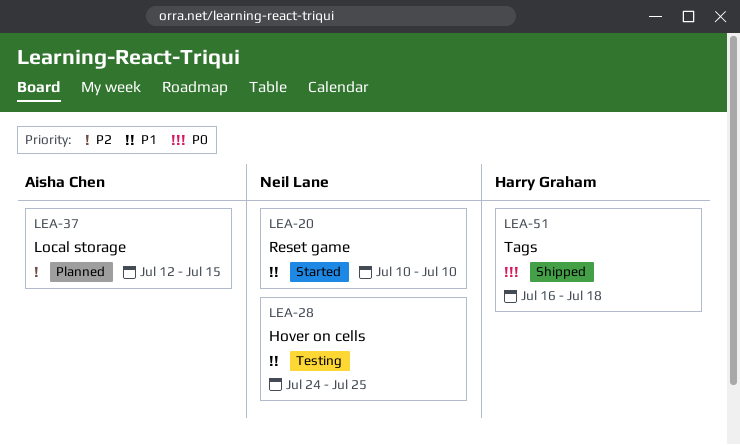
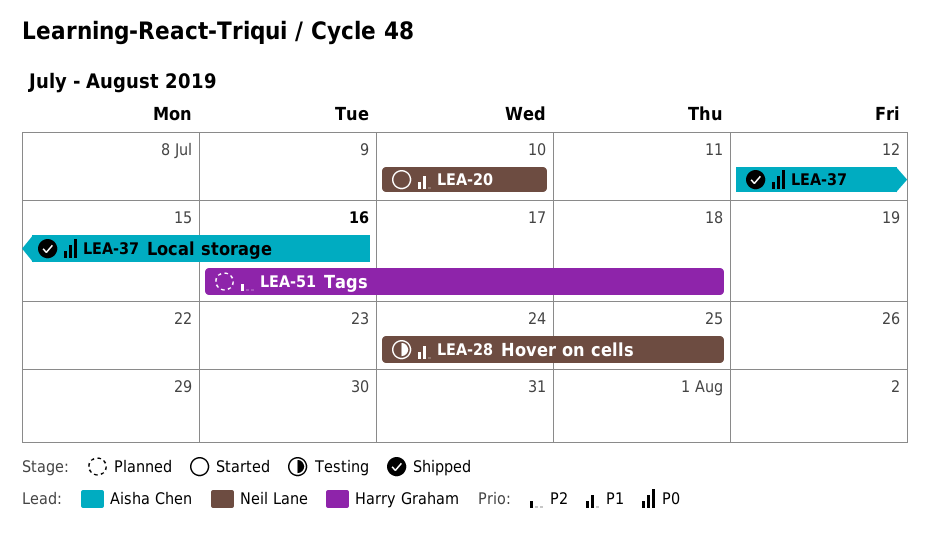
LEA-37, status: Planned -> Shipped
LEA-37, priority: P2 -> P0
LEA-37, due: Jul 15 -> Jul 16
LEA-51, status: Shipped -> Planned
LEA-51, priority: P0 -> P2

